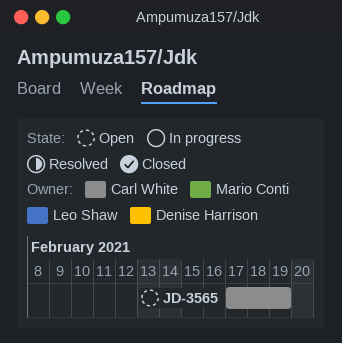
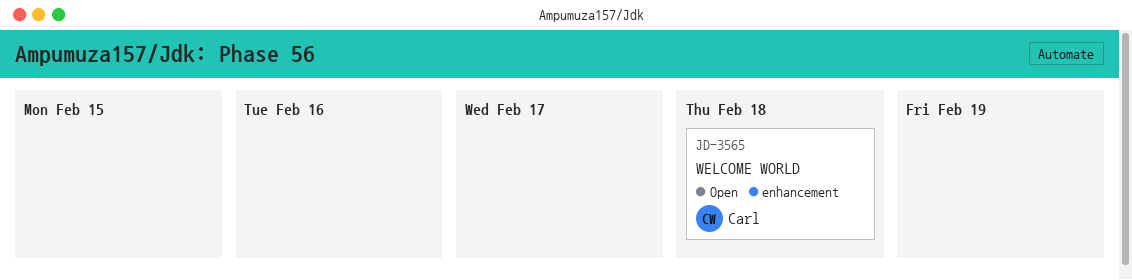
JD-3565, due: Feb 19 -> Feb 18

